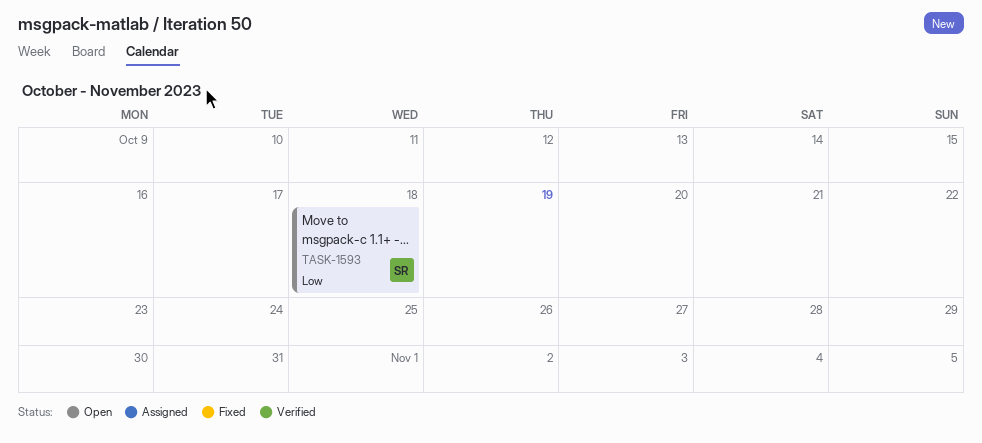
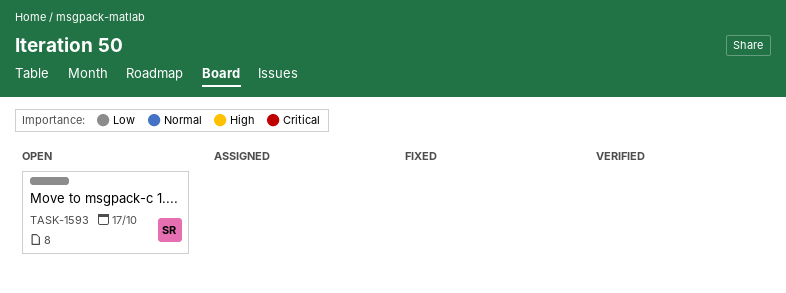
TASK-1593, due: Oct 18 -> Oct 17

